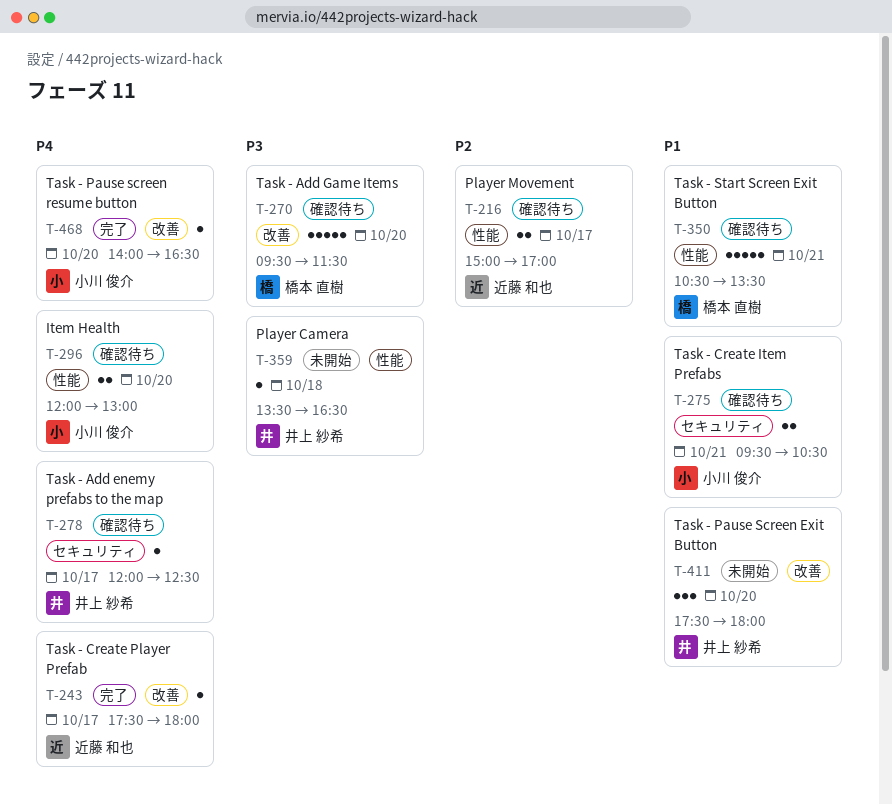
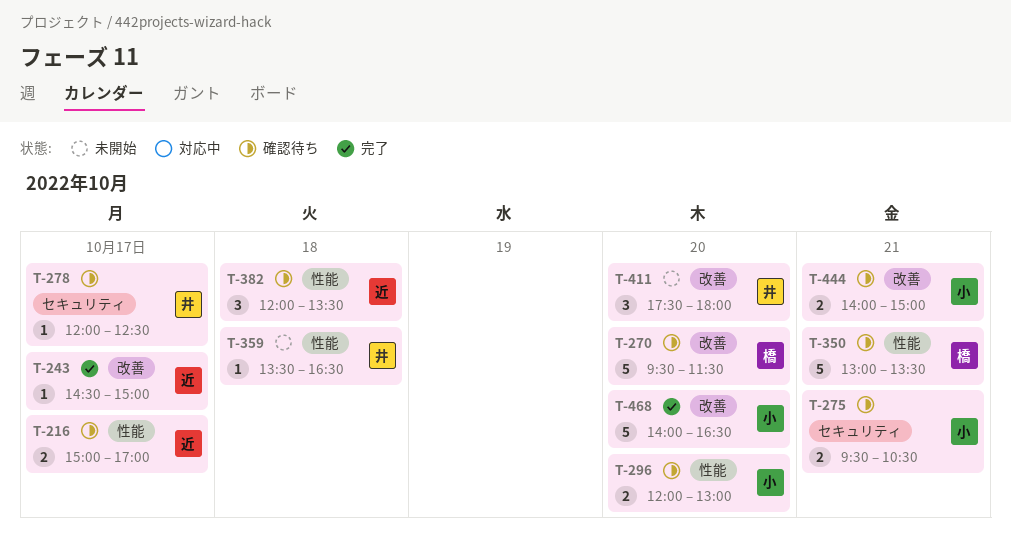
T-243, begins: 17:30 -> 14:30
T-243, ends: 18:00 -> 15:00
T-350, begins: 10:30 -> 13:00
T-382: none -> present
T-444: none -> present
T-468, estimate: 1 -> 5

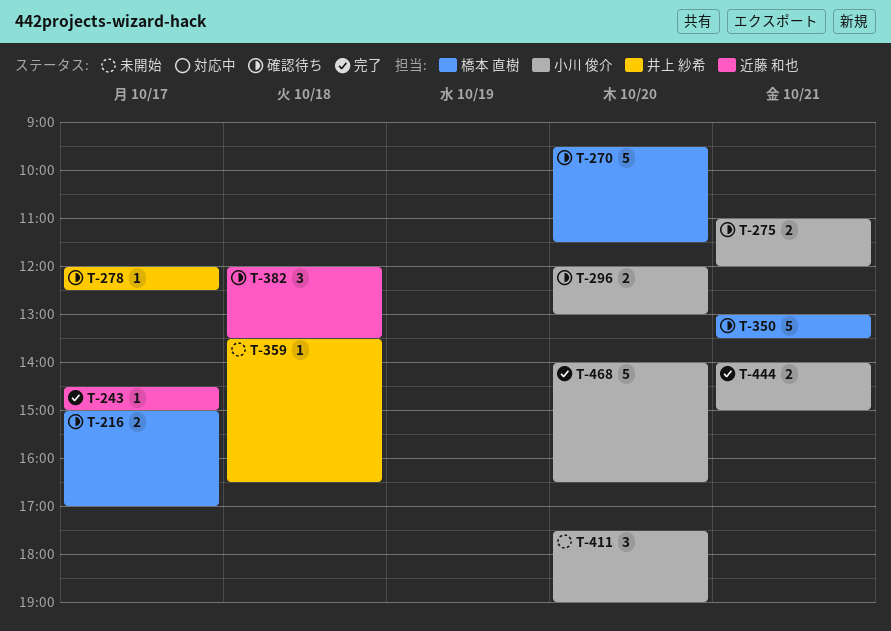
T-216, owner: 近藤 和也 -> 橋本 直樹
T-275, begins: 09:30 -> 11:00
T-275, ends: 10:30 -> 12:00
T-411, owner: 井上 紗希 -> 小川 俊介
T-411, ends: 18:00 -> 19:00
T-444, status: 確認待ち -> 完了

